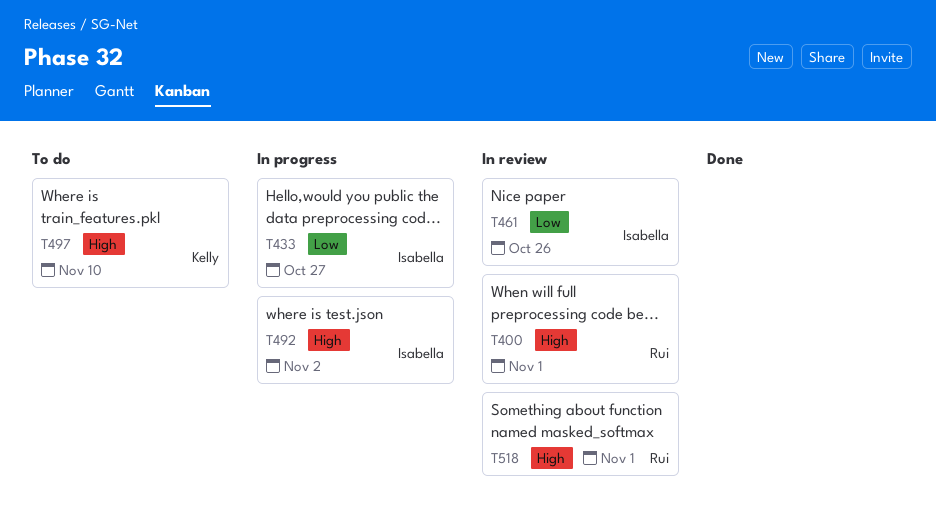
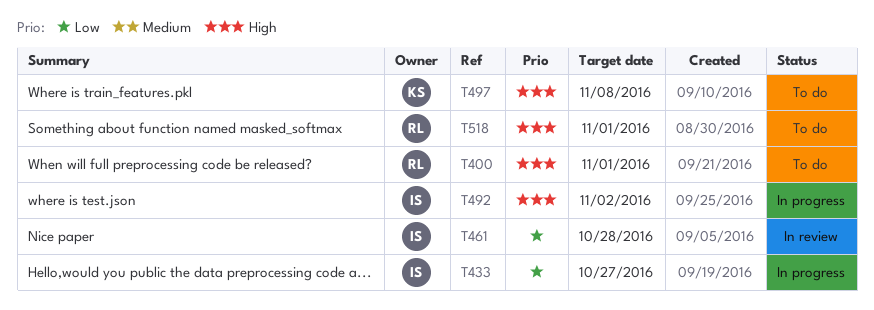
T400, status: In review -> To do
T461, due: Oct 26 -> Oct 28
T497, due: Nov 10 -> Nov 8
T518, status: In review -> To do

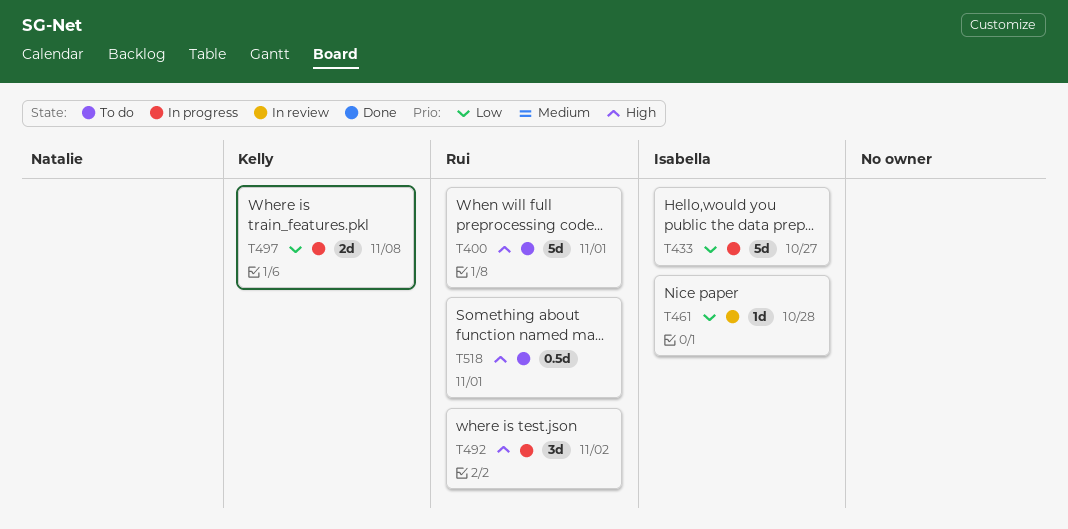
T492, owner: Isabella -> Rui
T497, status: To do -> In progress
T497, priority: High -> Low

